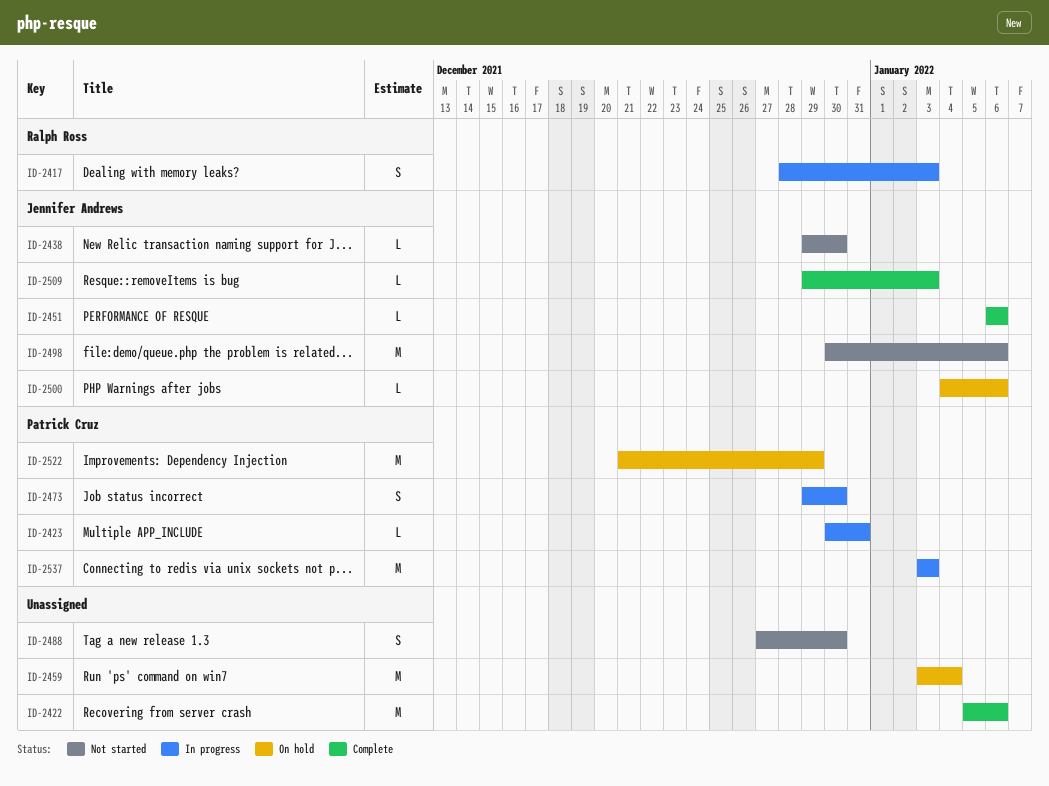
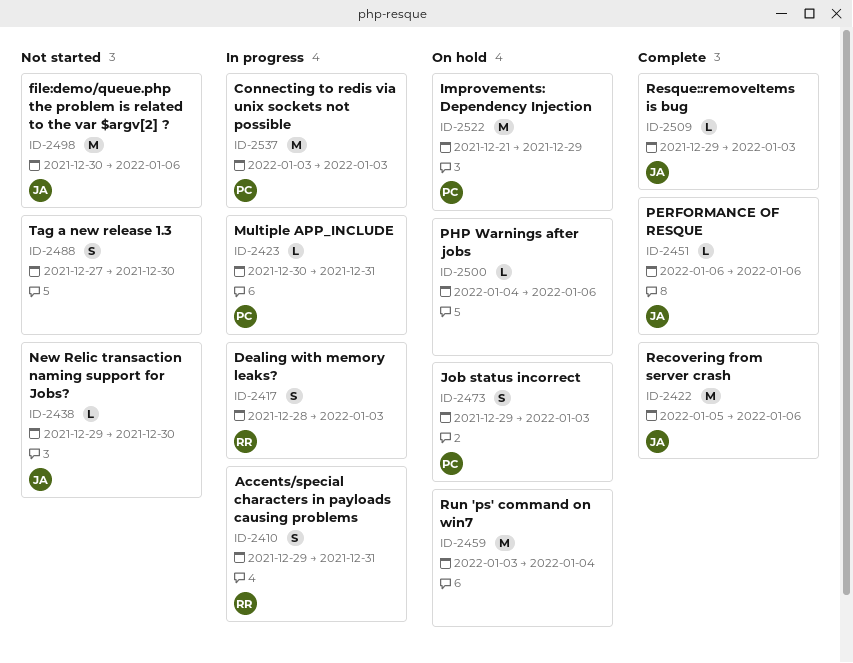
ID-2410: none -> present
ID-2422, owner: none -> Jennifer Andrews
ID-2473, status: In progress -> On hold
ID-2473, due: Dec 30 -> Jan 3
ID-2500, owner: Jennifer Andrews -> none

